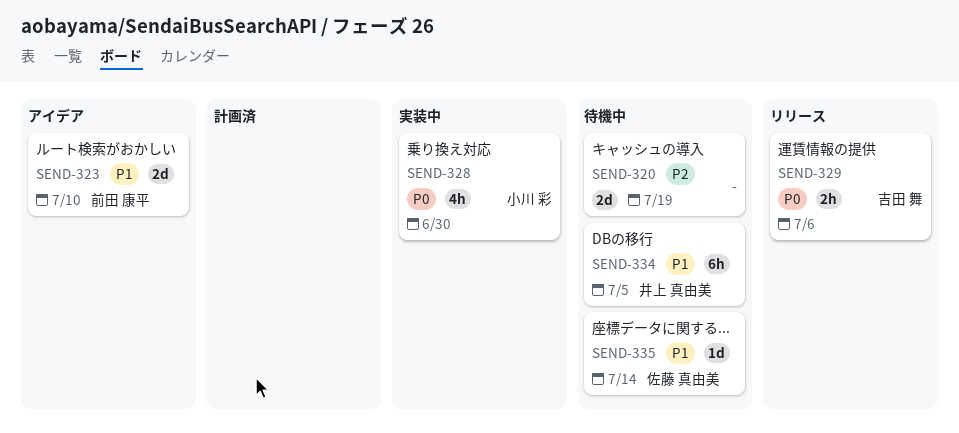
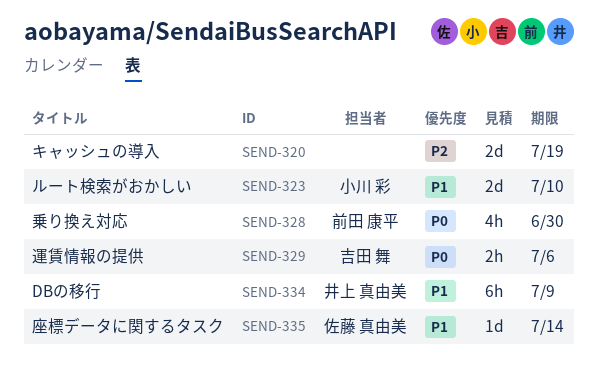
SEND-323, owner: 前田 康平 -> 小川 彩
SEND-328, owner: 小川 彩 -> 前田 康平
SEND-334, due: Jul 5 -> Jul 9

